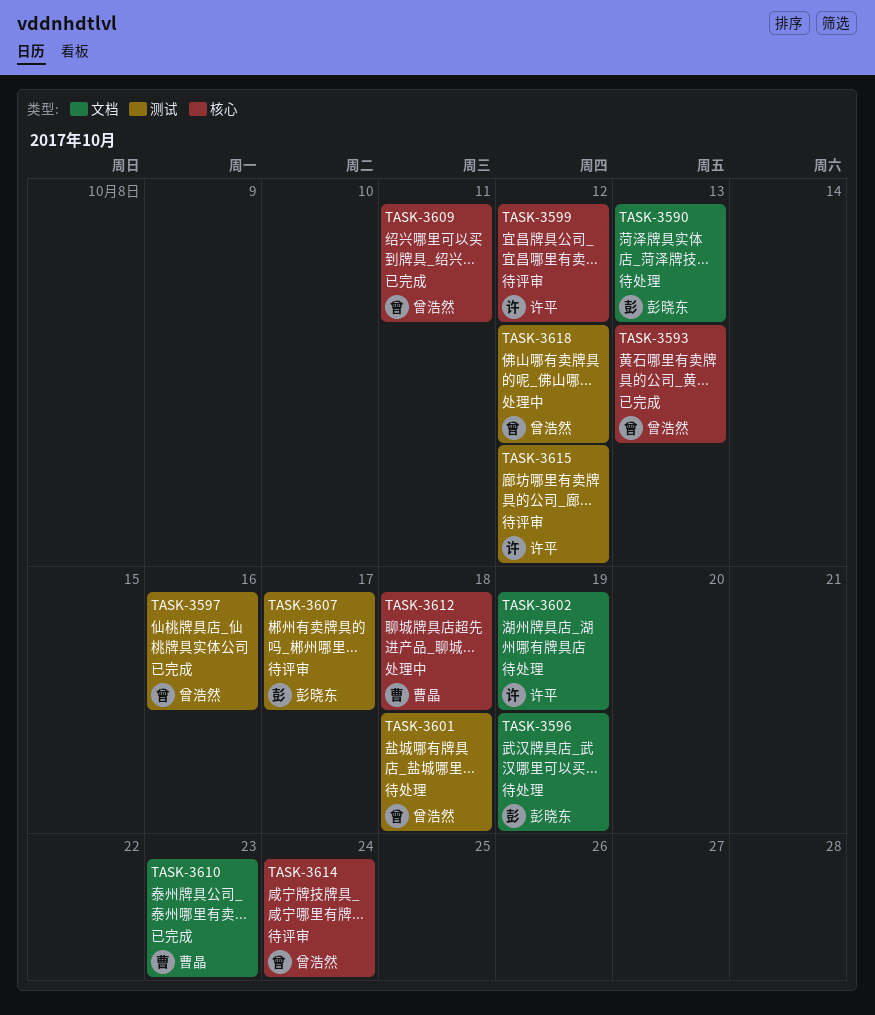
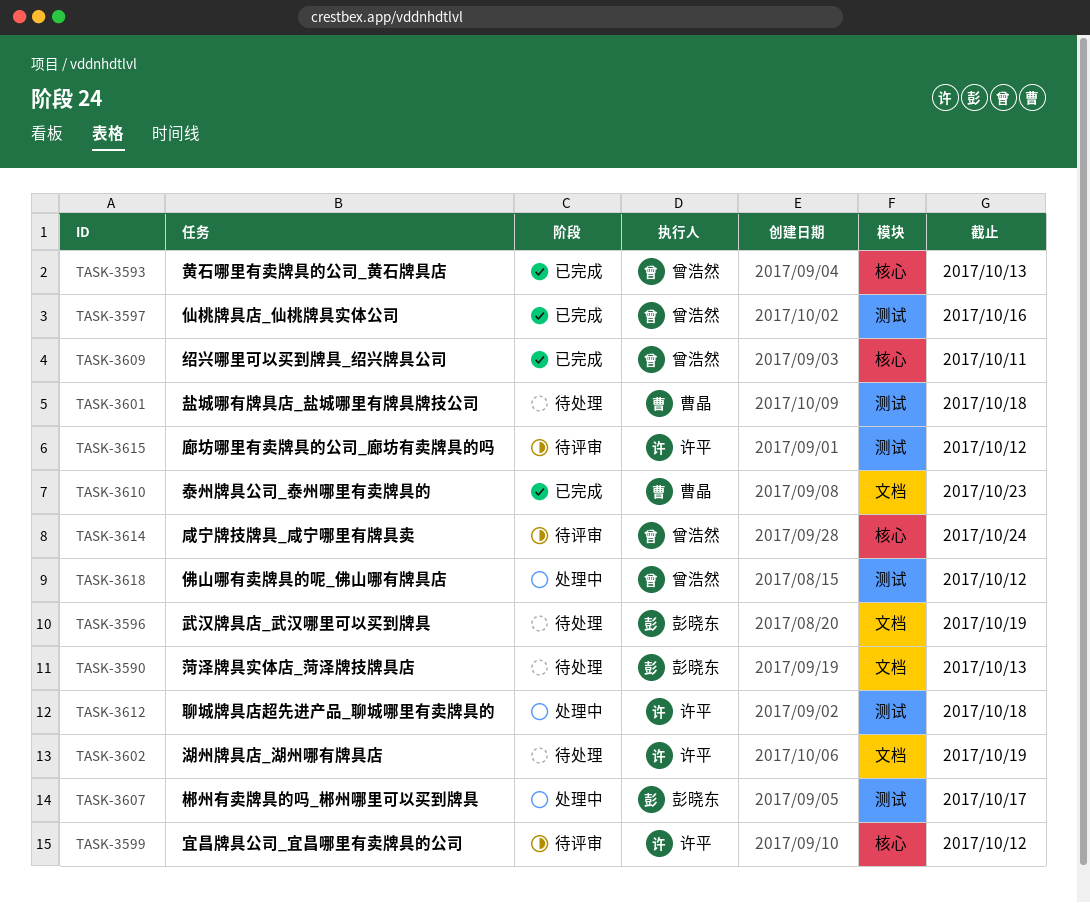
TASK-3601, owner: 曾浩然 -> 曹晶
TASK-3607, status: 待评审 -> 处理中
TASK-3612, owner: 曹晶 -> 许平
TASK-3612, label: 核心 -> 测试

